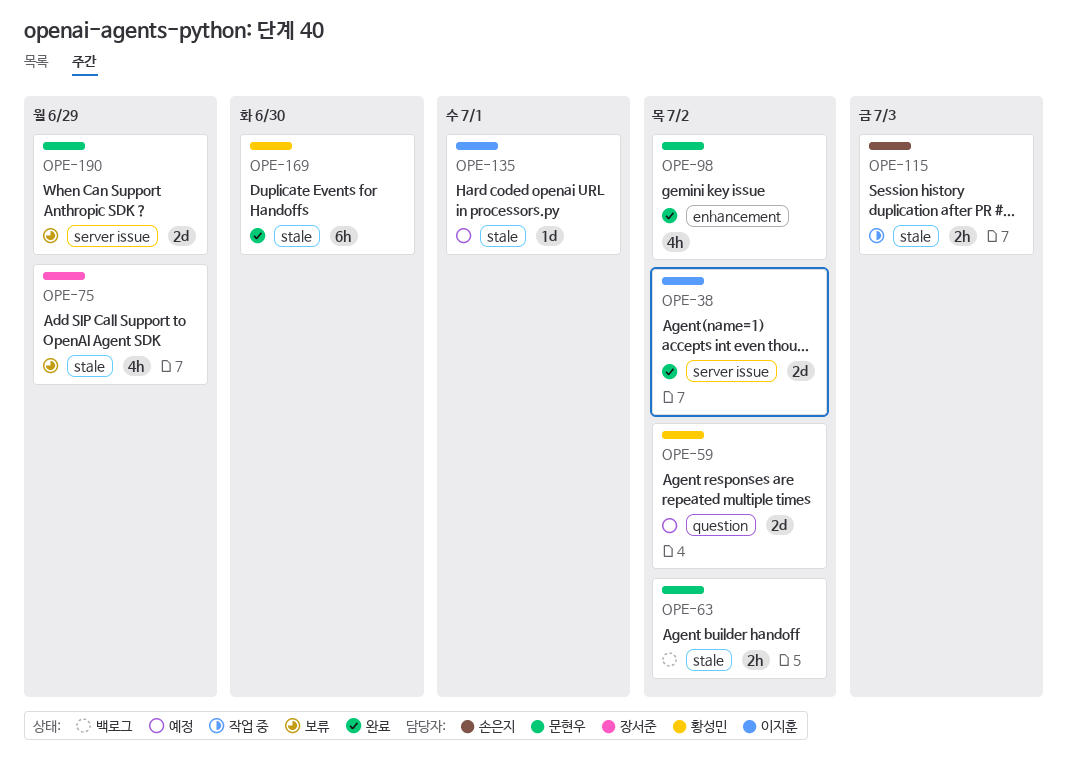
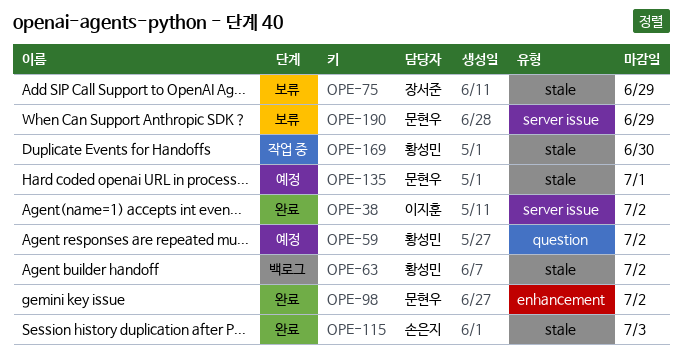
OPE-63, owner: 문현우 -> 황성민
OPE-115, status: 작업 중 -> 완료
OPE-135, owner: 이지훈 -> 문현우
OPE-169, status: 완료 -> 작업 중

